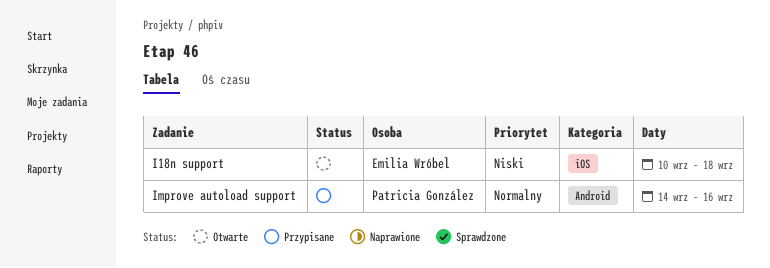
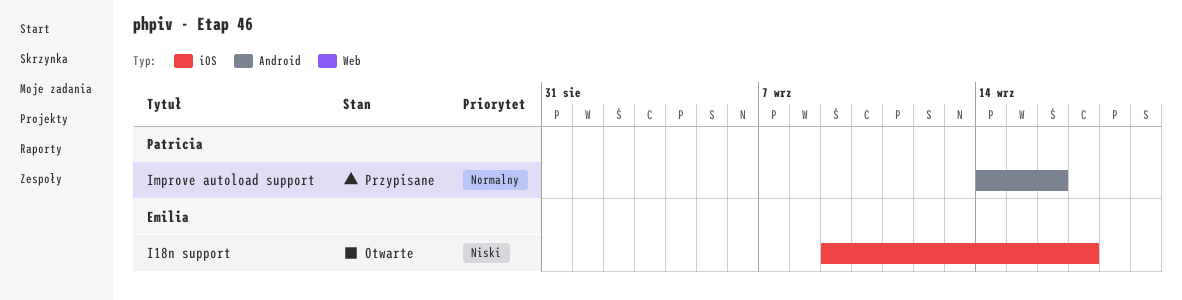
I18n support, start: Sep 10 -> Sep 9
I18n support, due: Sep 18 -> Sep 17

